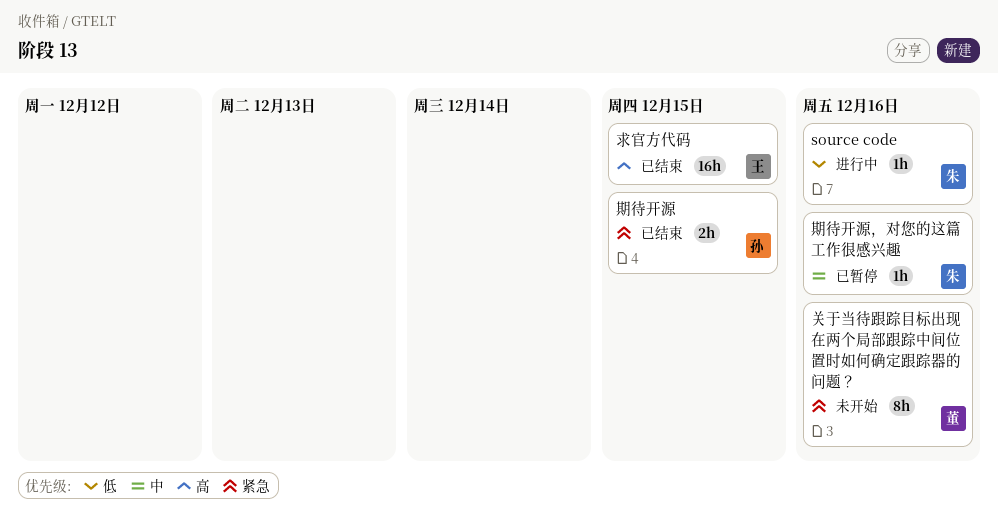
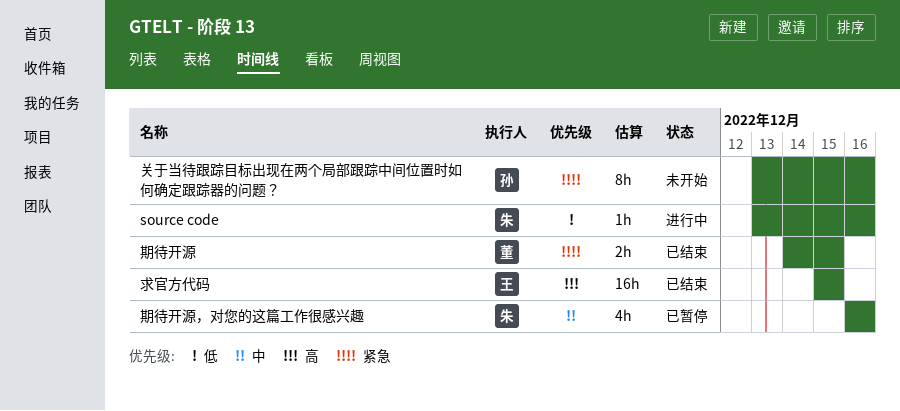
关于当待跟踪目标出现在两个局部跟踪中间位置时如何确定跟踪器的问题？, owner: 董 -> 孙
期待开源, owner: 孙 -> 董
期待开源，对您的这篇工作很感兴趣, estimate: 1h -> 4h

